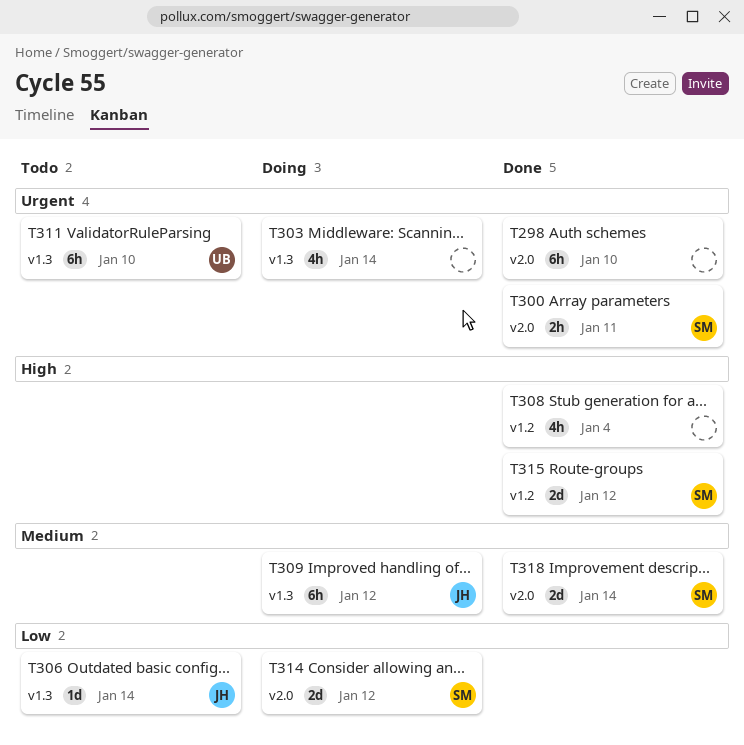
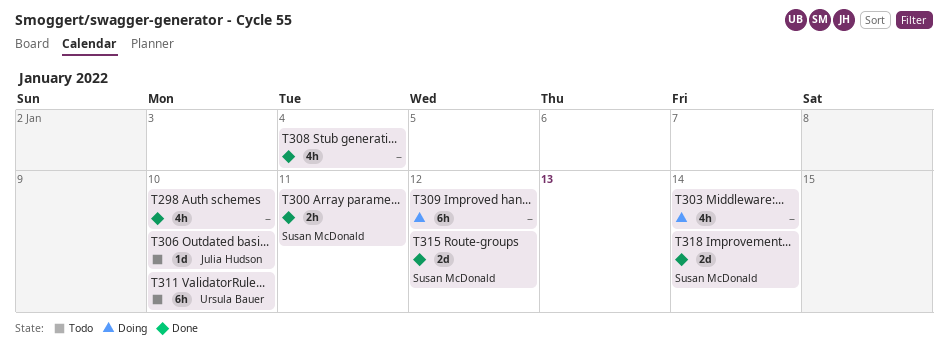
T298, estimate: 6h -> 4h
T306, due: Jan 14 -> Jan 10
T309, owner: Julia Hudson -> none
T314: present -> none

